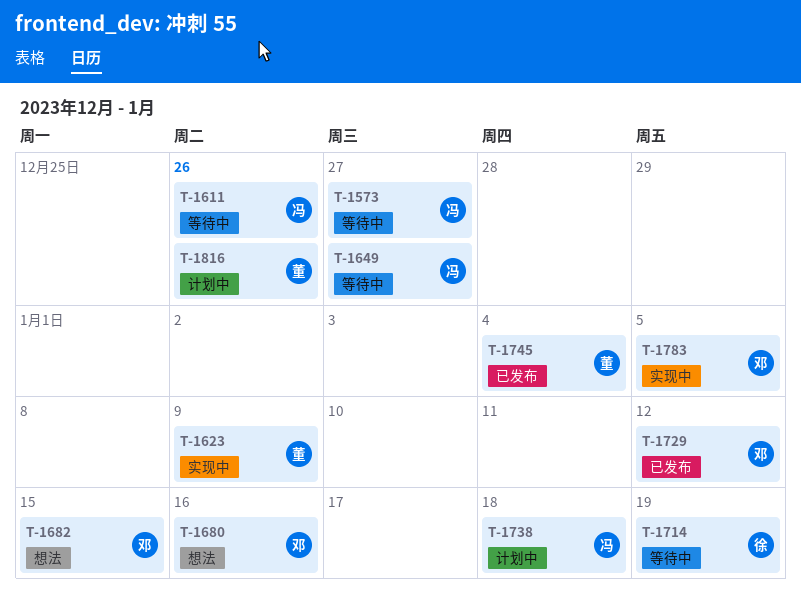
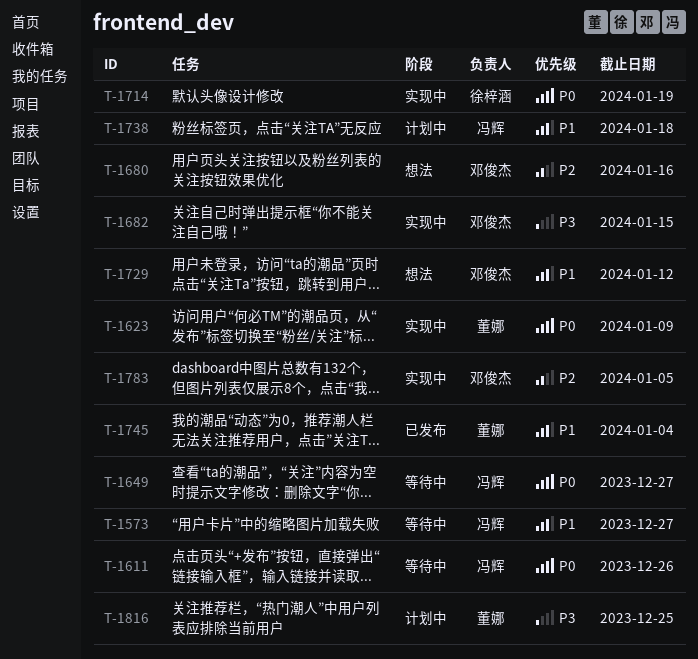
T-1682, status: 想法 -> 实现中
T-1714, status: 等待中 -> 实现中
T-1729, status: 已发布 -> 想法
T-1816, due: Dec 26 -> Dec 25

